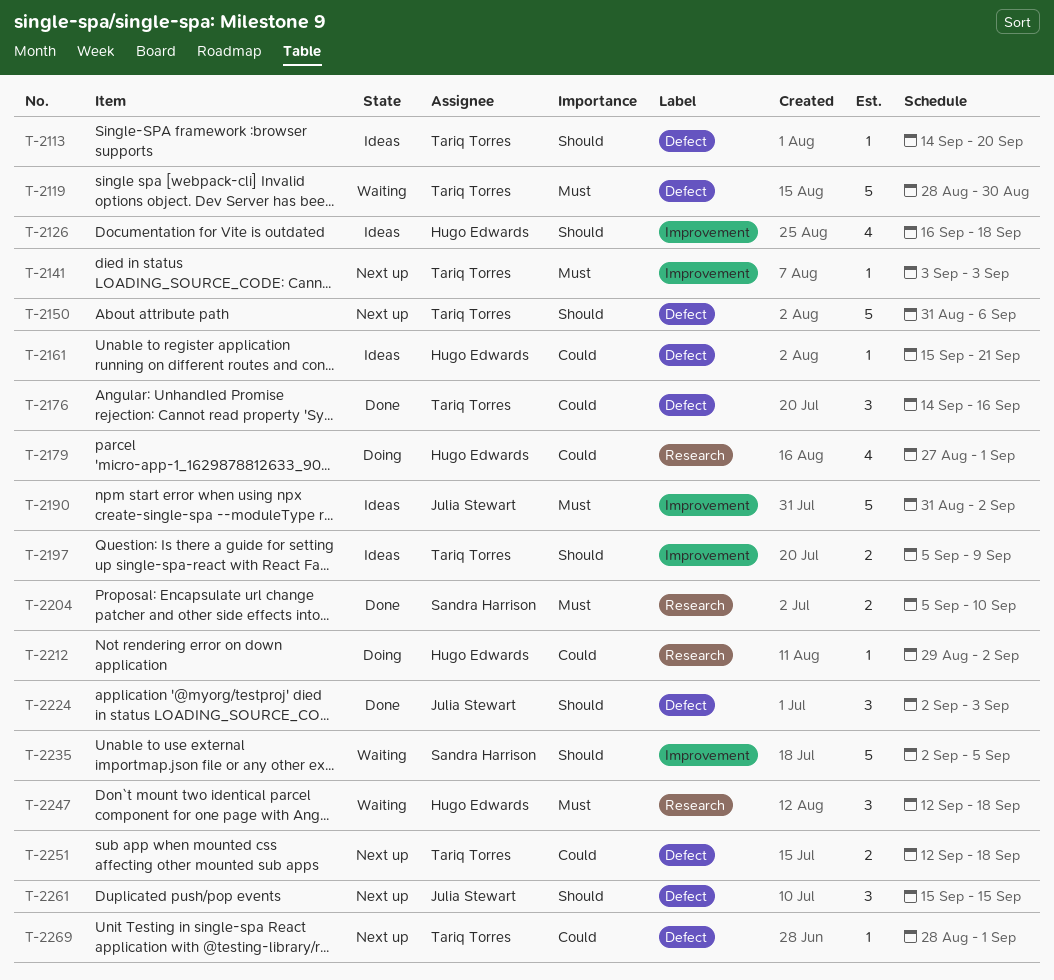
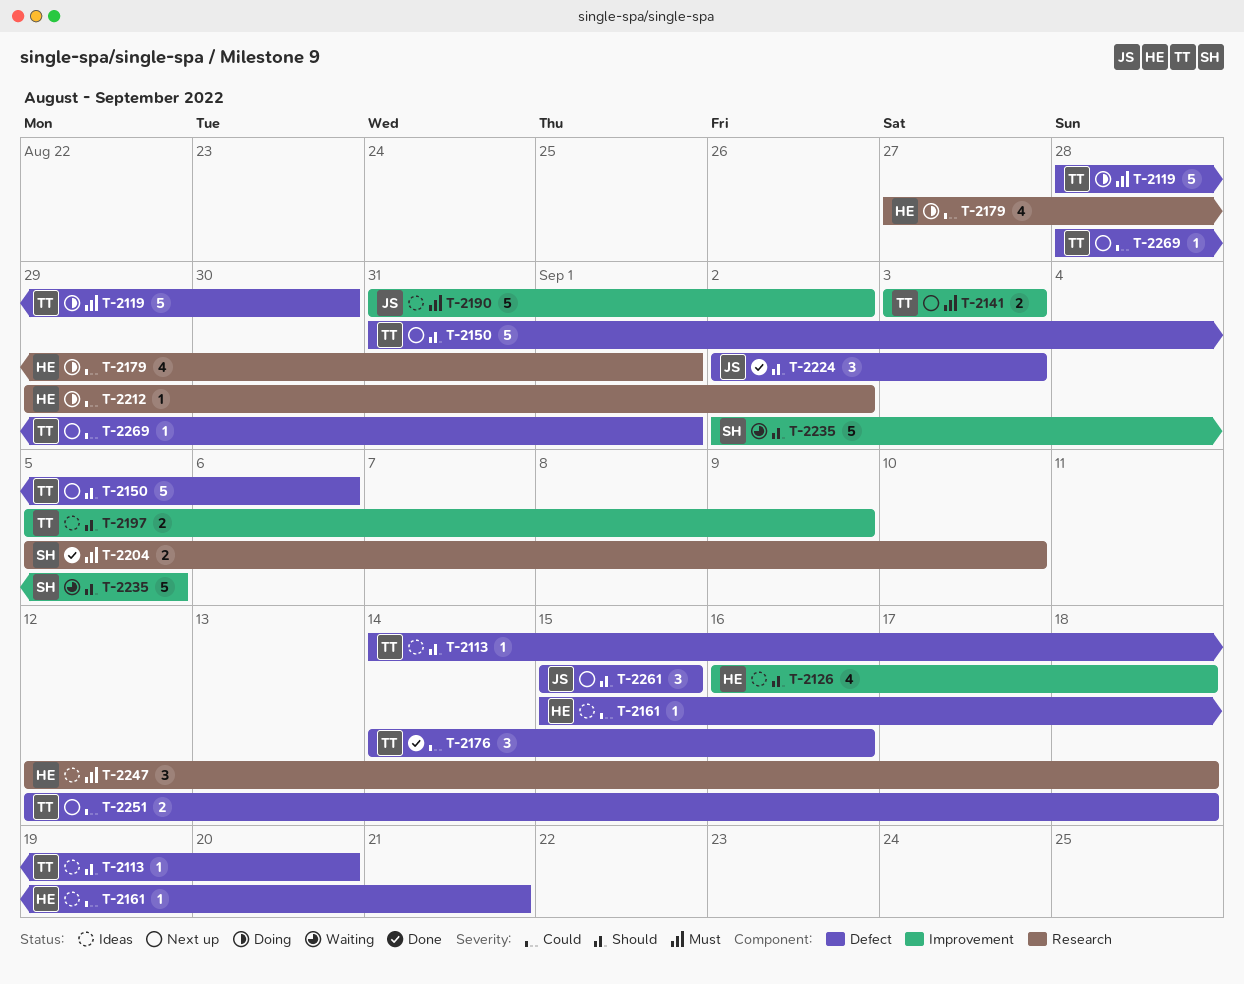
T-2119, status: Waiting -> Doing
T-2141, estimate: 1 -> 2
T-2247, status: Waiting -> Ideas

